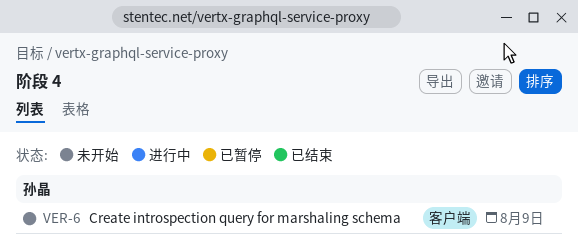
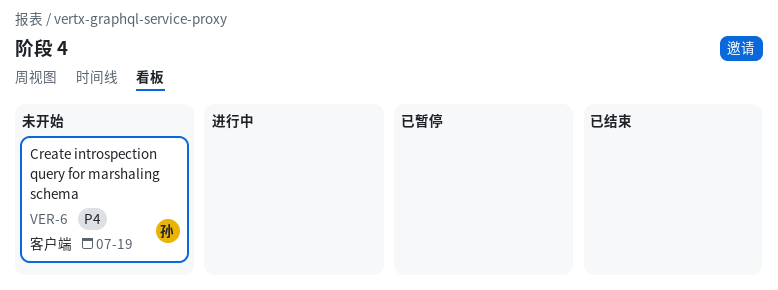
VER-6, due: Aug 9 -> Jul 19

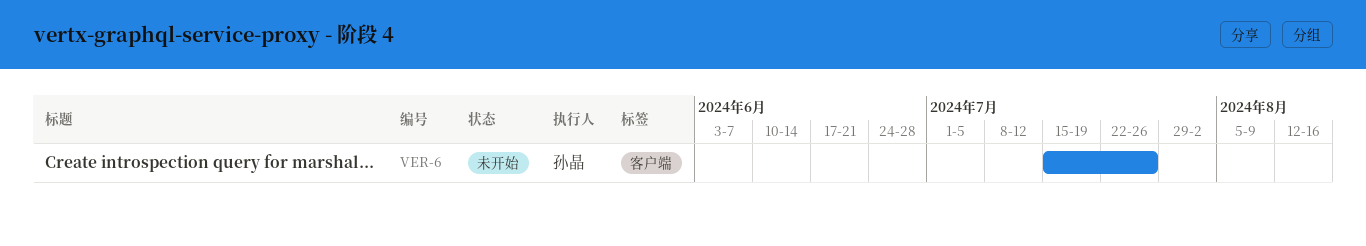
VER-6, due: Jul 19 -> Jul 26

